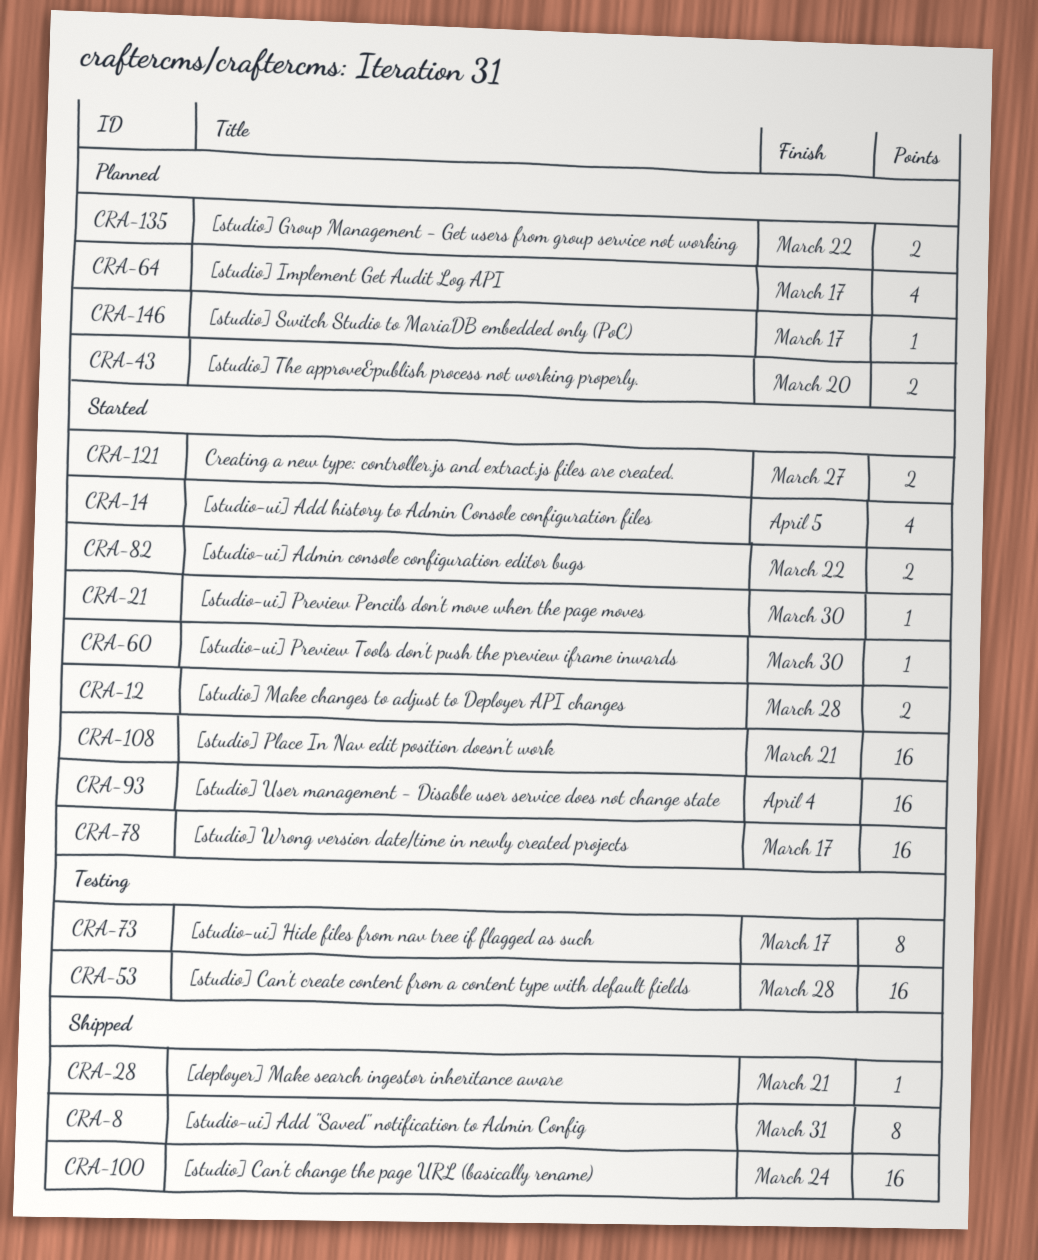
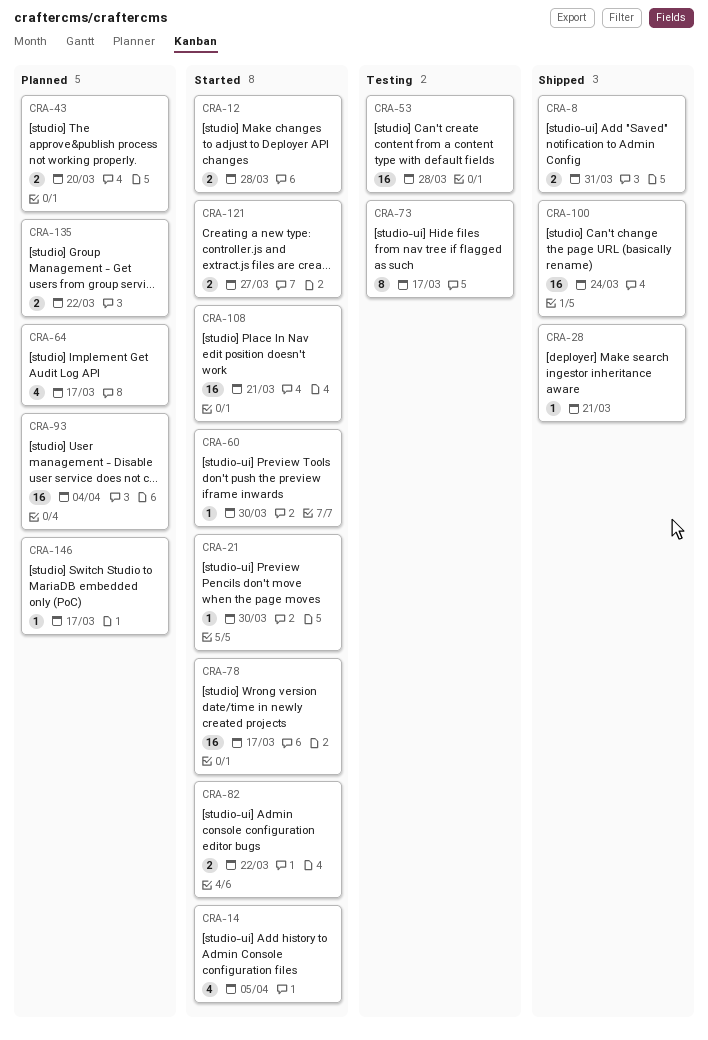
CRA-8, estimate: 8 -> 2
CRA-93, status: Started -> Planned

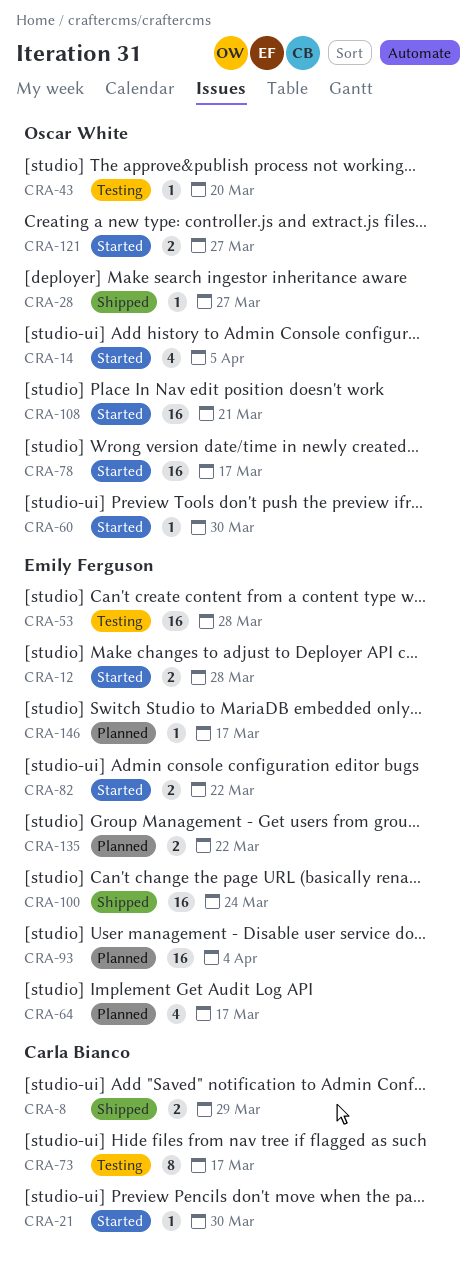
CRA-8, due: Mar 31 -> Mar 29
CRA-28, due: Mar 21 -> Mar 27
CRA-43, status: Planned -> Testing
CRA-43, estimate: 2 -> 1

